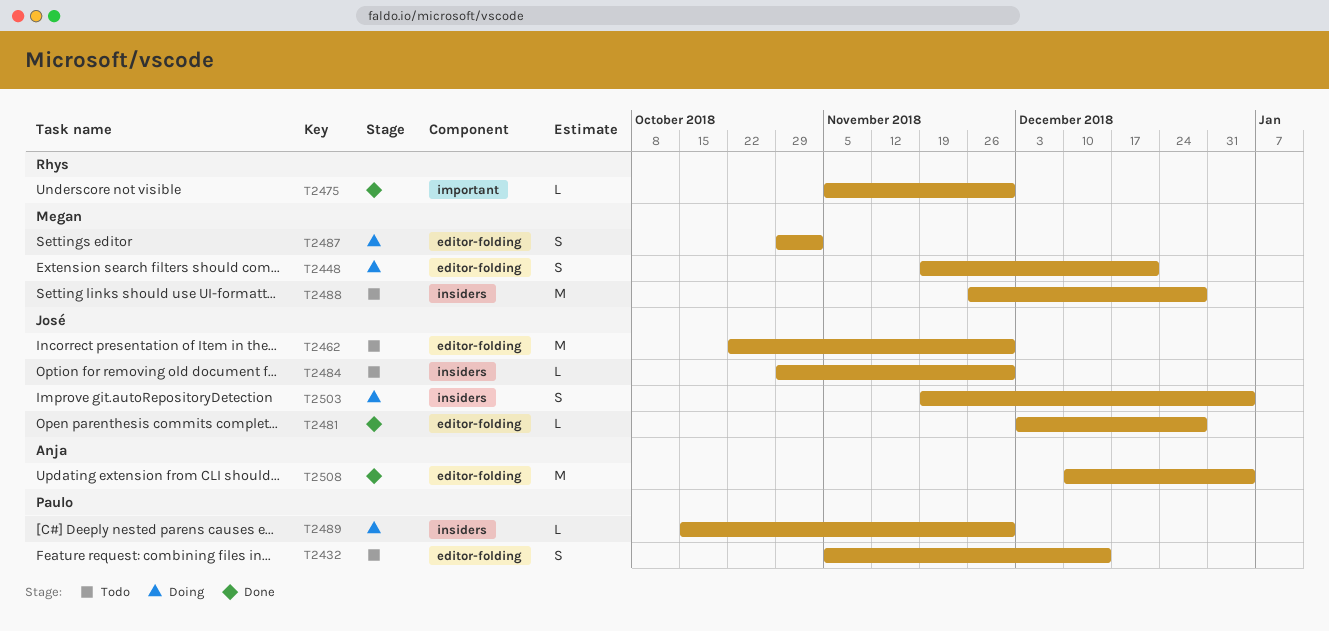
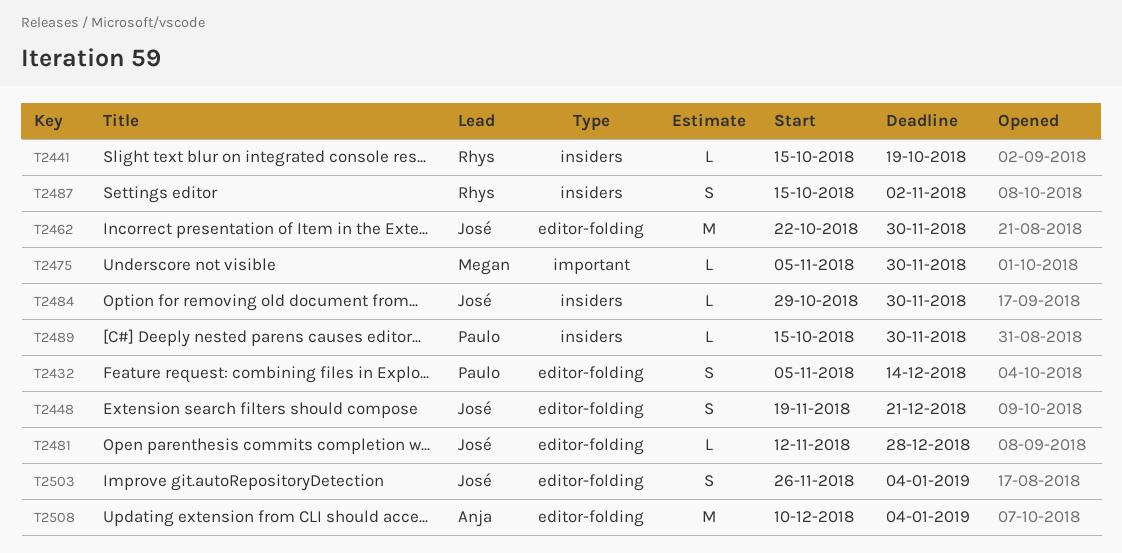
T2441: none -> present
T2448, owner: Megan -> José
T2475, owner: Rhys -> Megan
T2481, start: Dec 3 -> Nov 12
T2487, owner: Megan -> Rhys
T2487, label: editor-folding -> insiders
T2487, start: Oct 29 -> Oct 15
T2488: present -> none
T2503, label: insiders -> editor-folding
T2503, start: Nov 19 -> Nov 26

